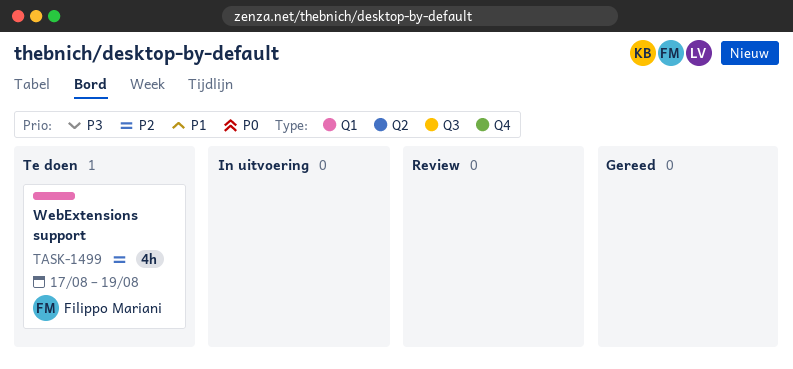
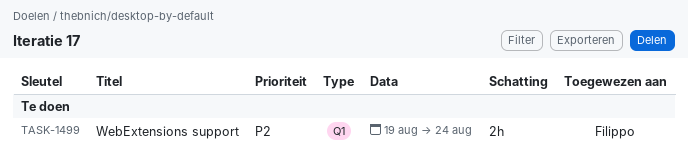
TASK-1499, estimate: 4h -> 2h
TASK-1499, start: Aug 17 -> Aug 19
TASK-1499, due: Aug 19 -> Aug 24

